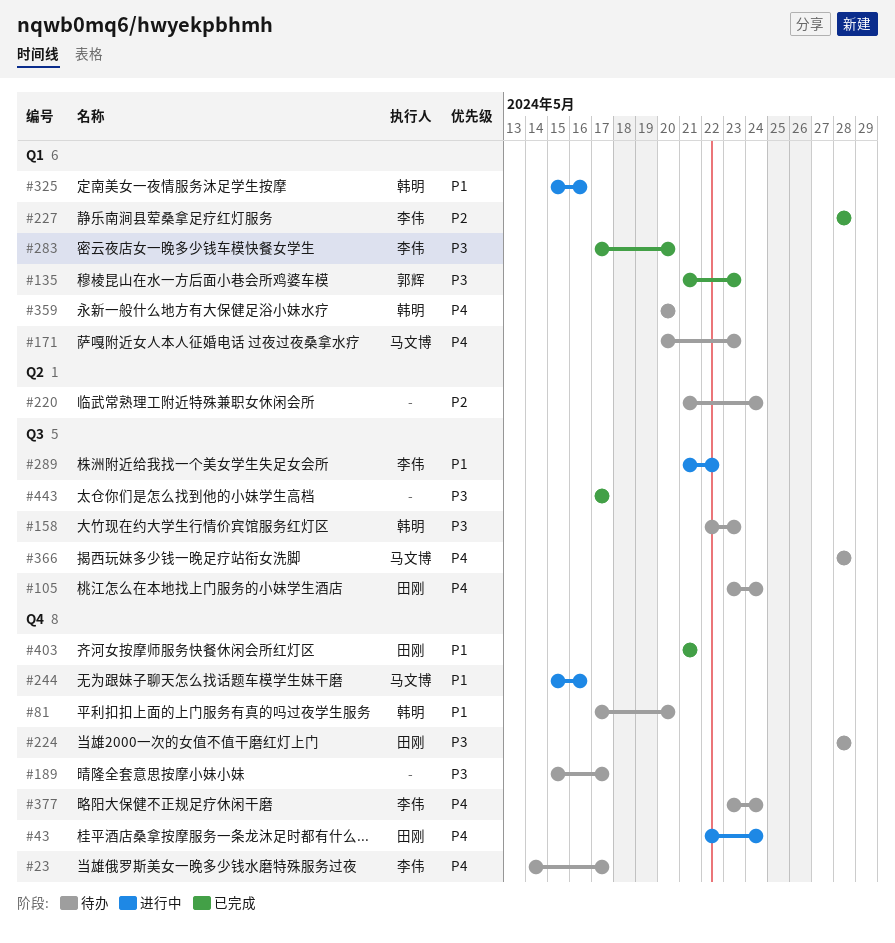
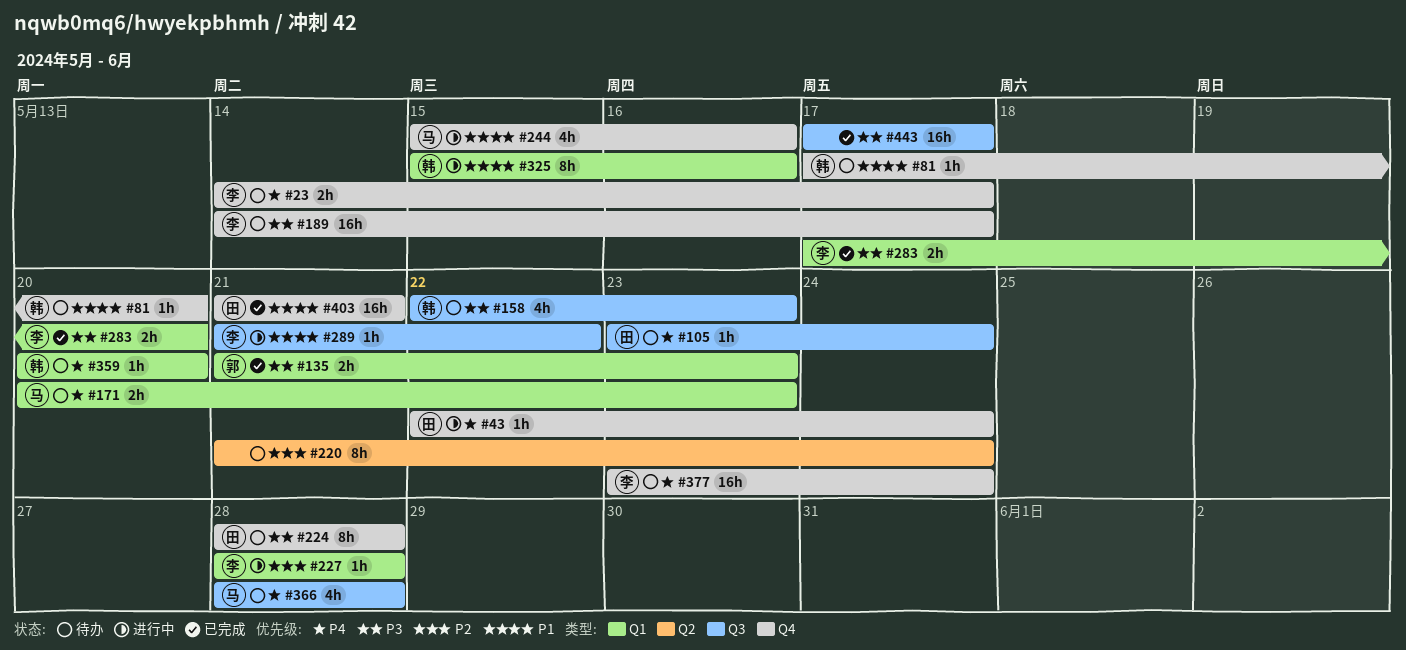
#189, owner: none -> 李伟
#189, start: May 15 -> May 14
#227, status: 已完成 -> 进行中

